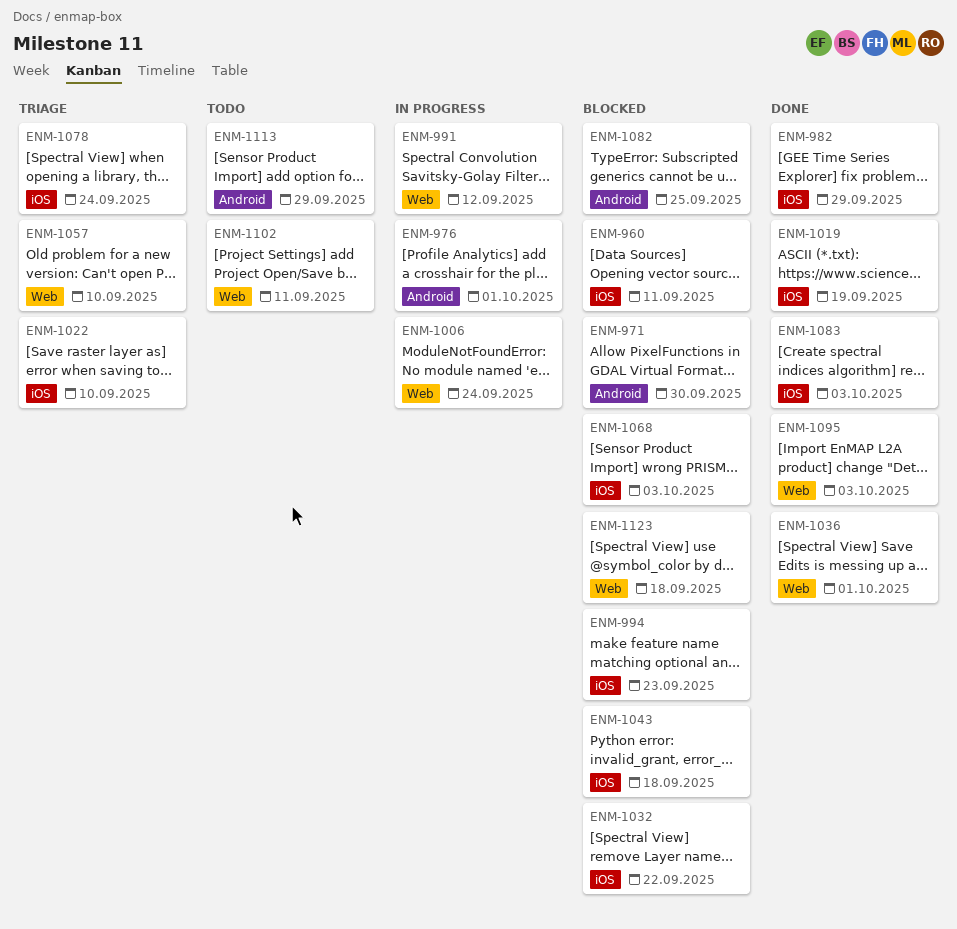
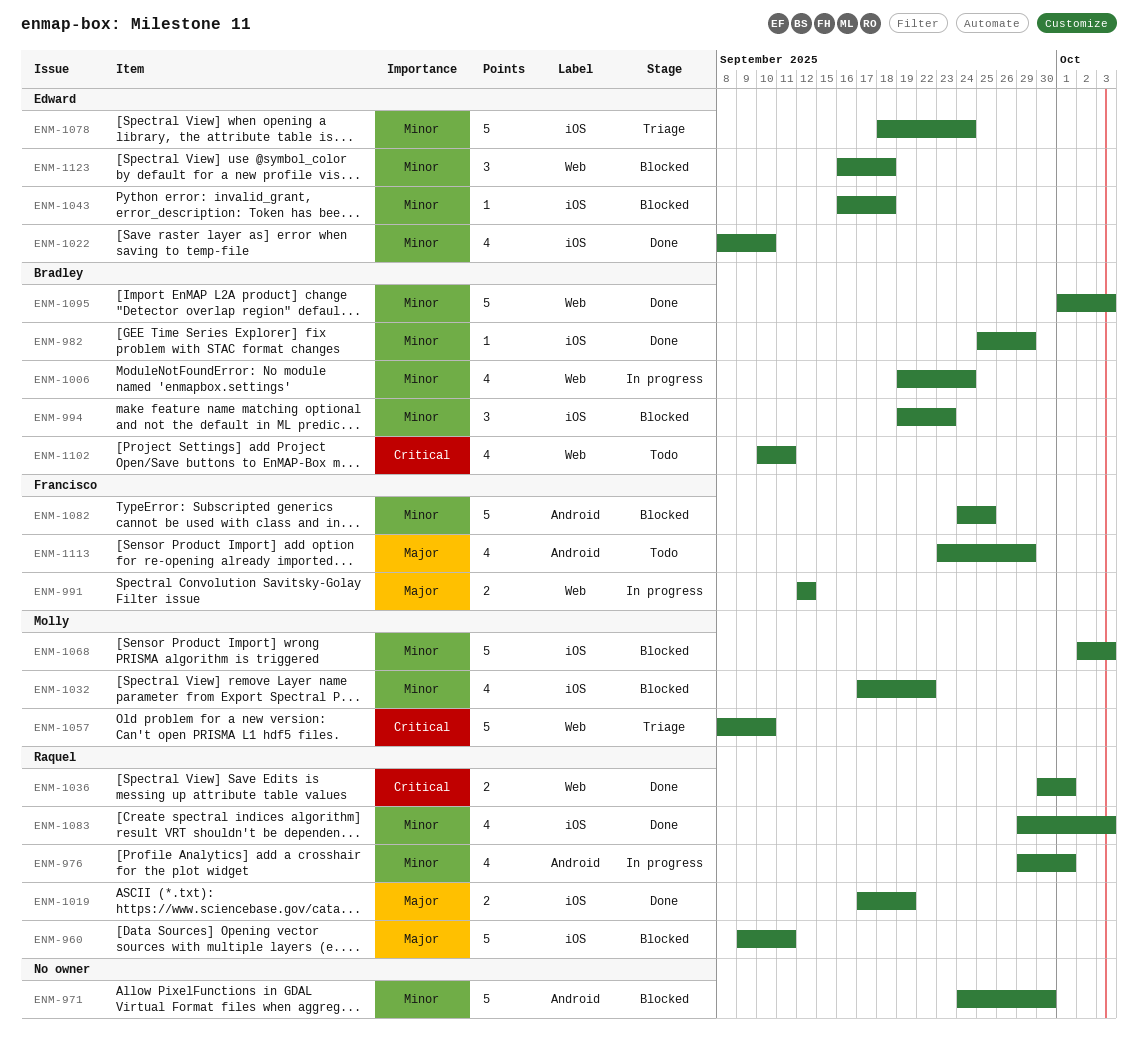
ENM-1022, status: Triage -> Done

